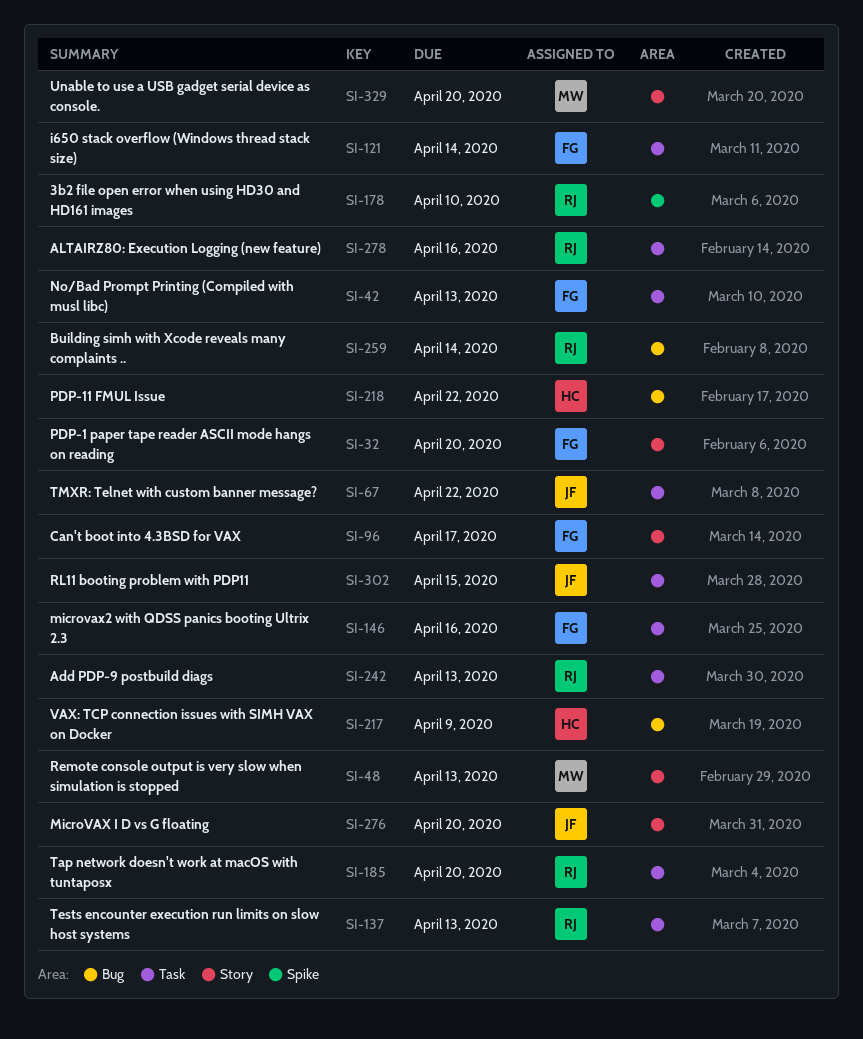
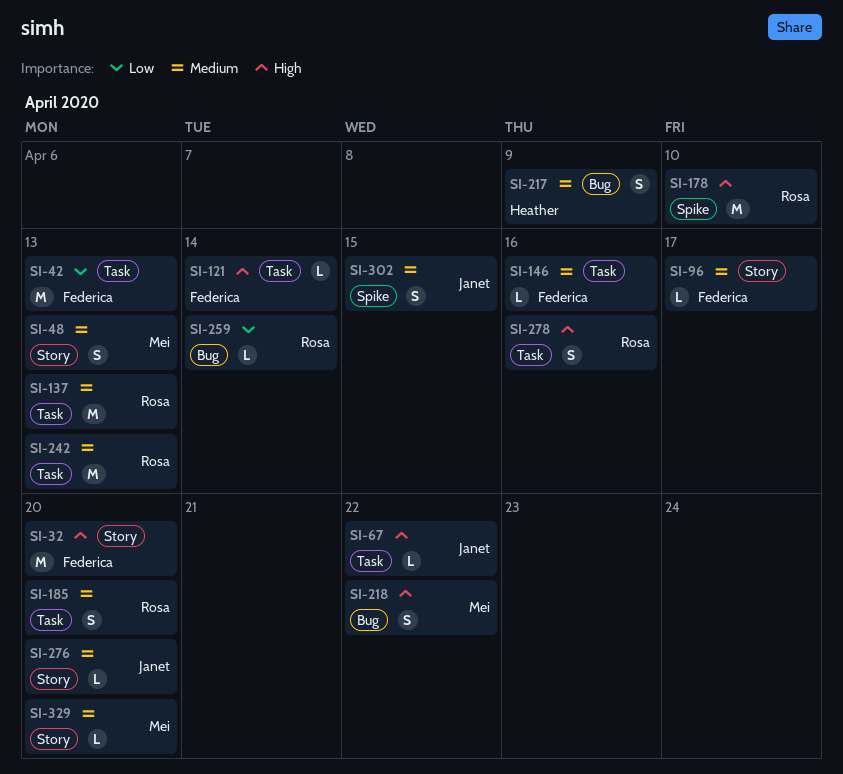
SI-218, owner: Heather -> Mei
SI-302, label: Task -> Spike

